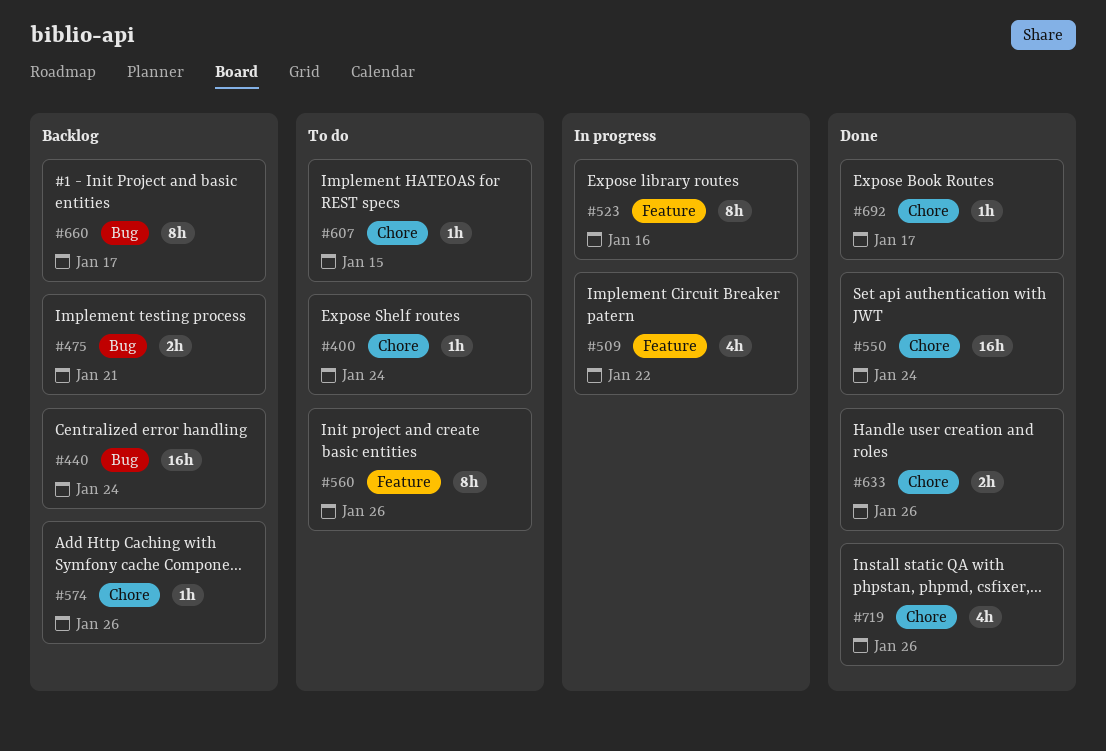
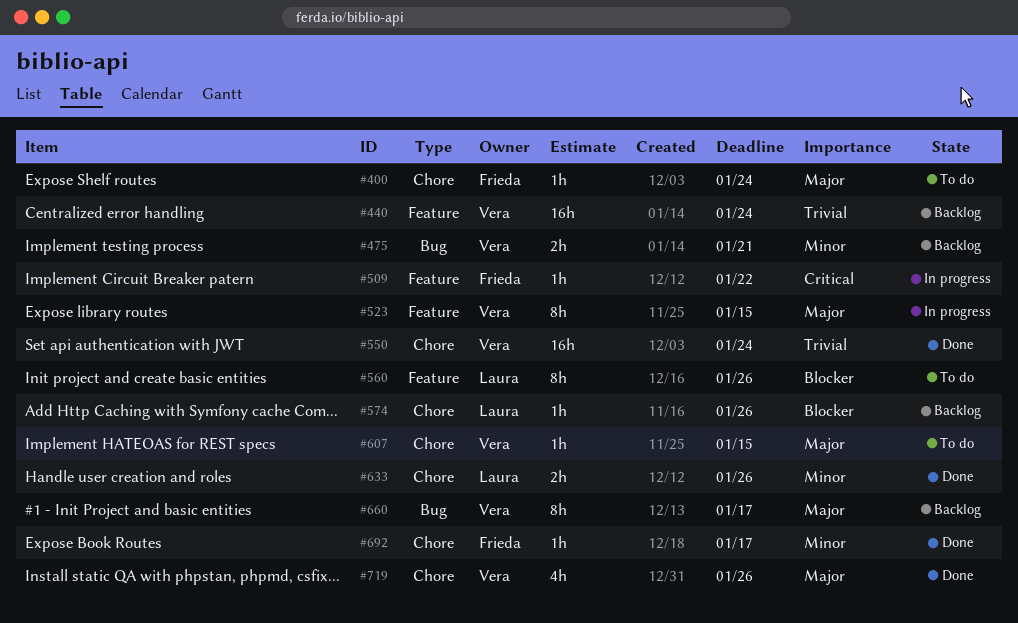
#440, label: Bug -> Feature
#509, estimate: 4h -> 1h
#523, due: Jan 16 -> Jan 15

